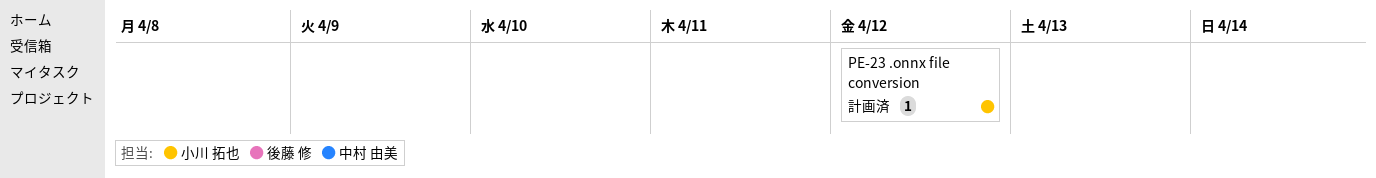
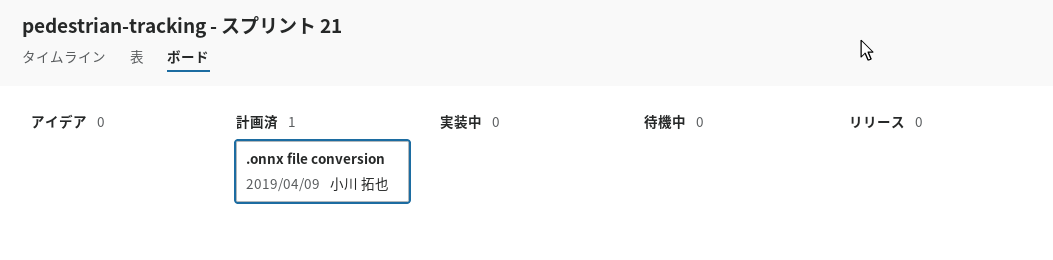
.onnx file conversion, due: Apr 12 -> Apr 9

